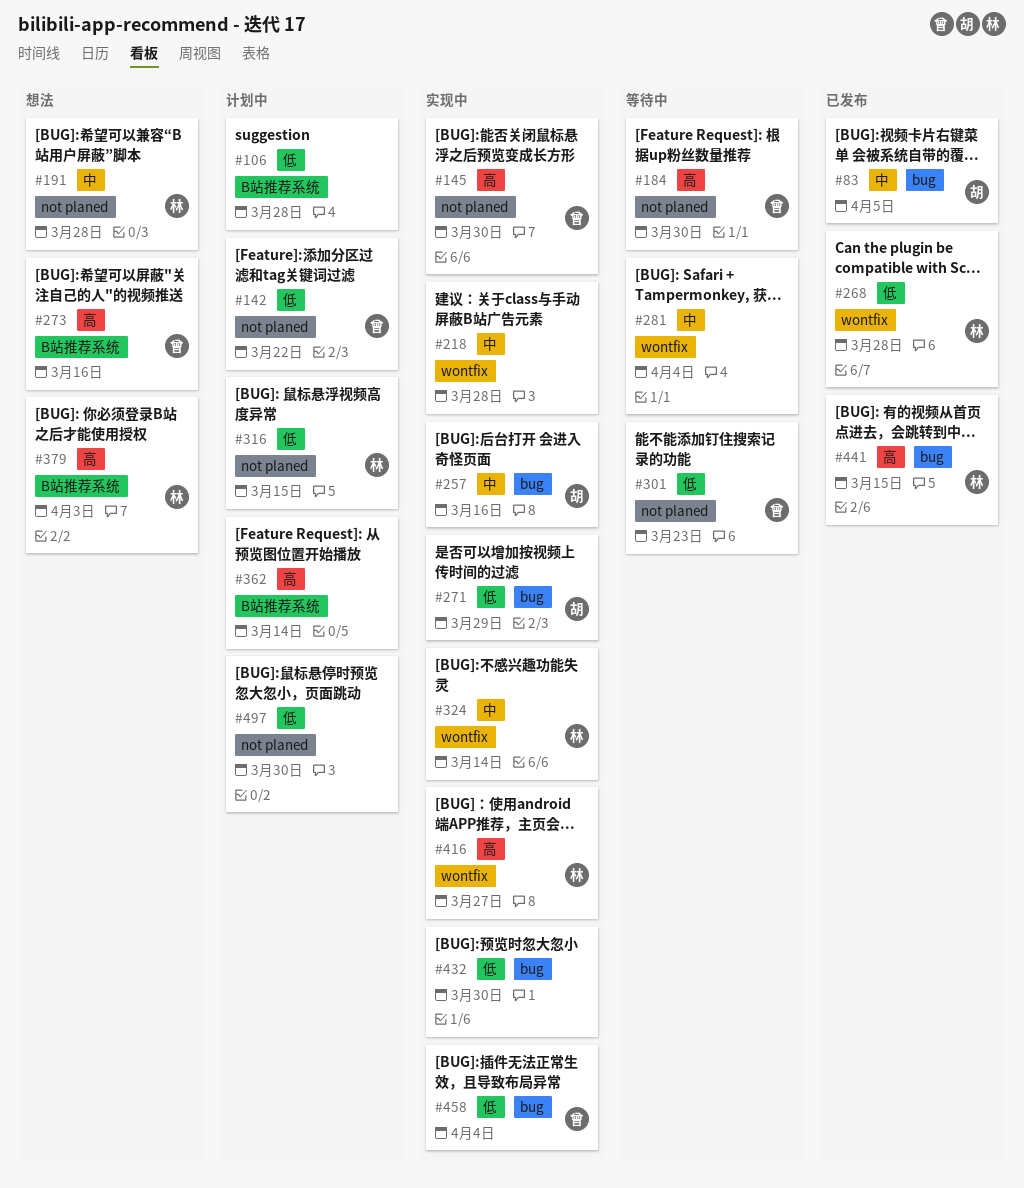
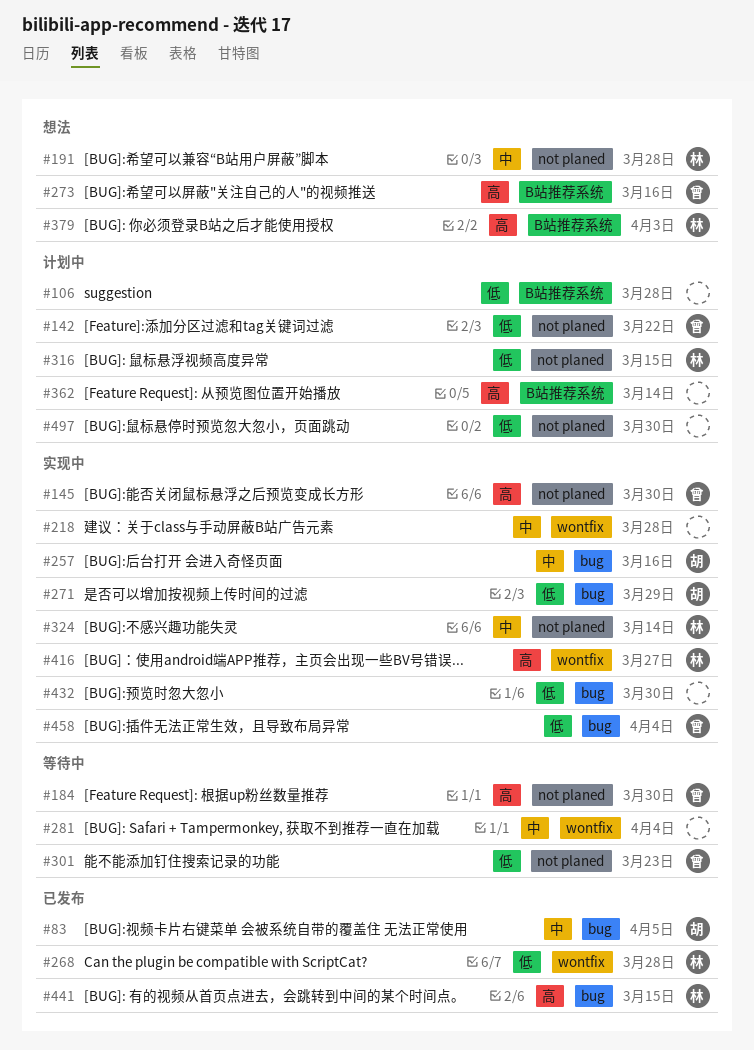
#324, label: wontfix -> not planed

